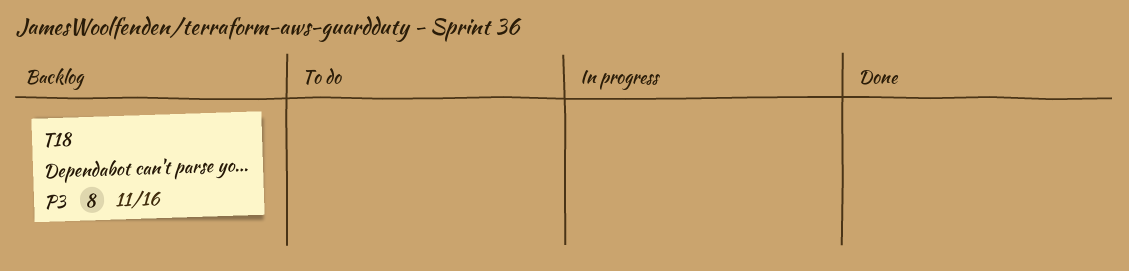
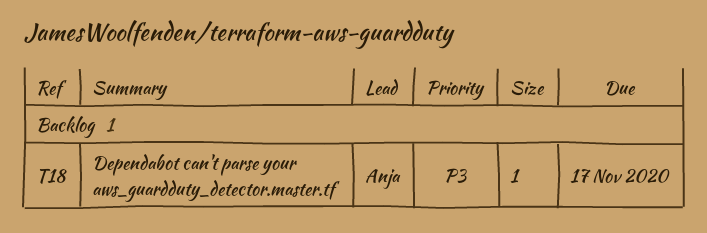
T18, estimate: 8 -> 1
T18, due: Nov 16 -> Nov 17

